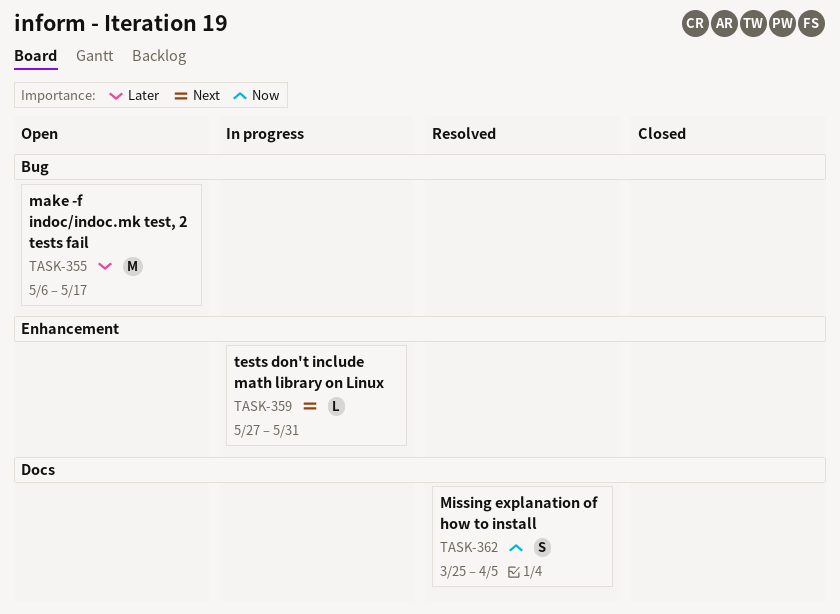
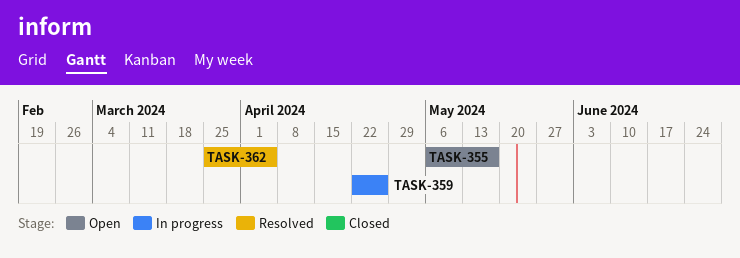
TASK-359, start: May 27 -> Apr 22
TASK-359, due: May 31 -> Apr 26

